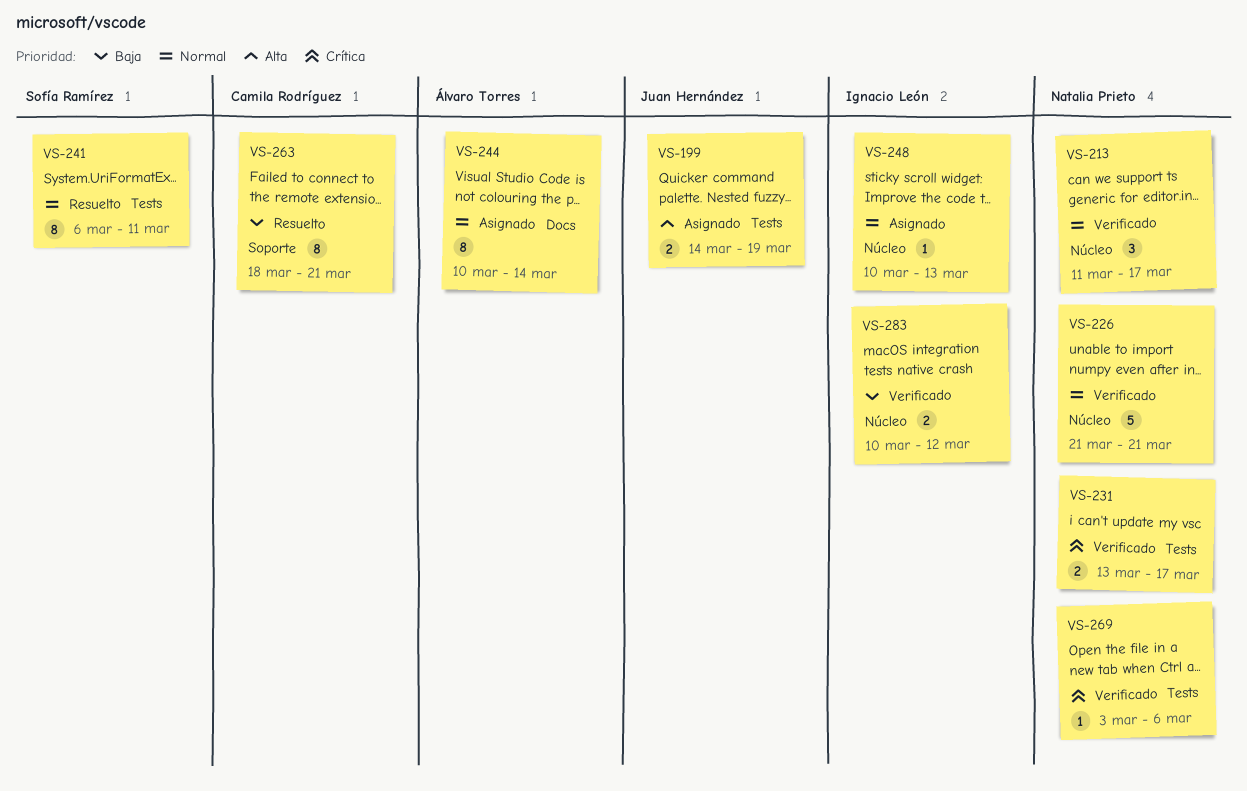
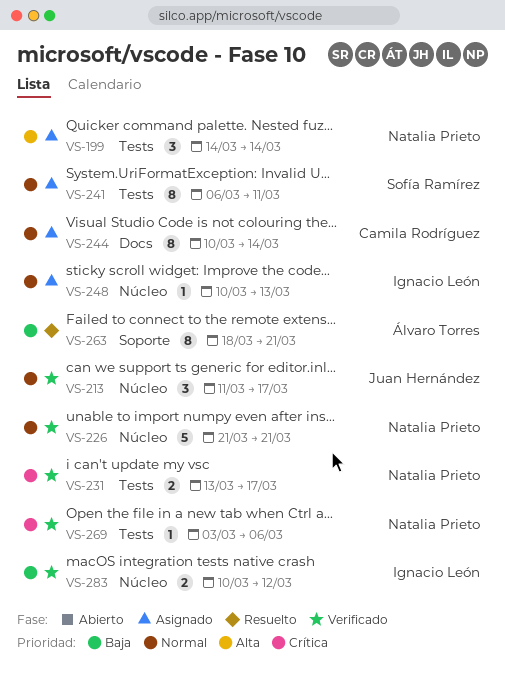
VS-199, owner: Juan Hernández -> Natalia Prieto
VS-199, estimate: 2 -> 3
VS-199, due: Mar 19 -> Mar 14
VS-213, owner: Natalia Prieto -> Juan Hernández
VS-241, status: Resuelto -> Asignado
VS-244, owner: Álvaro Torres -> Camila Rodríguez
VS-263, owner: Camila Rodríguez -> Álvaro Torres

